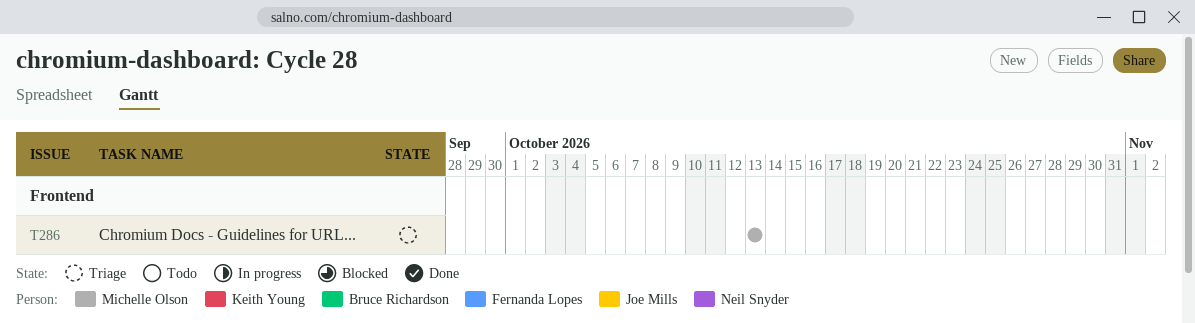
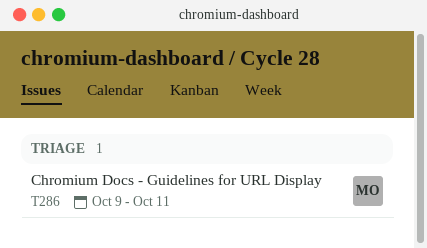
T286, start: Oct 13 -> Oct 9
T286, due: Oct 13 -> Oct 11

